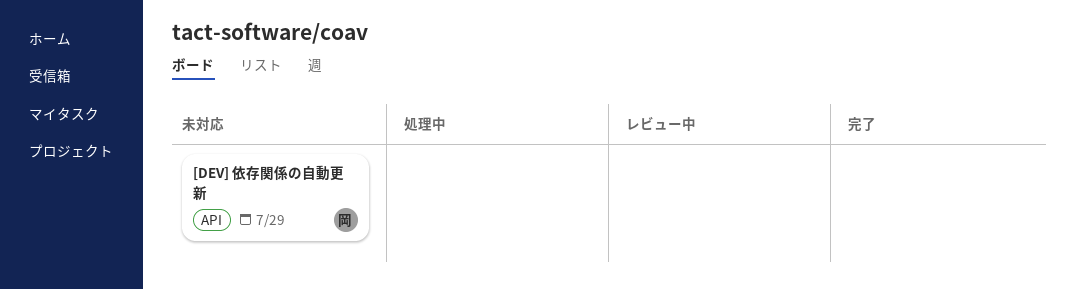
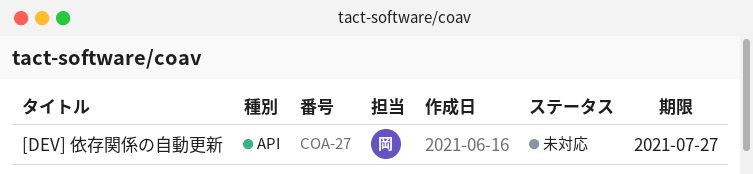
[DEV] 依存関係の自動更新, due: Jul 29 -> Jul 27

